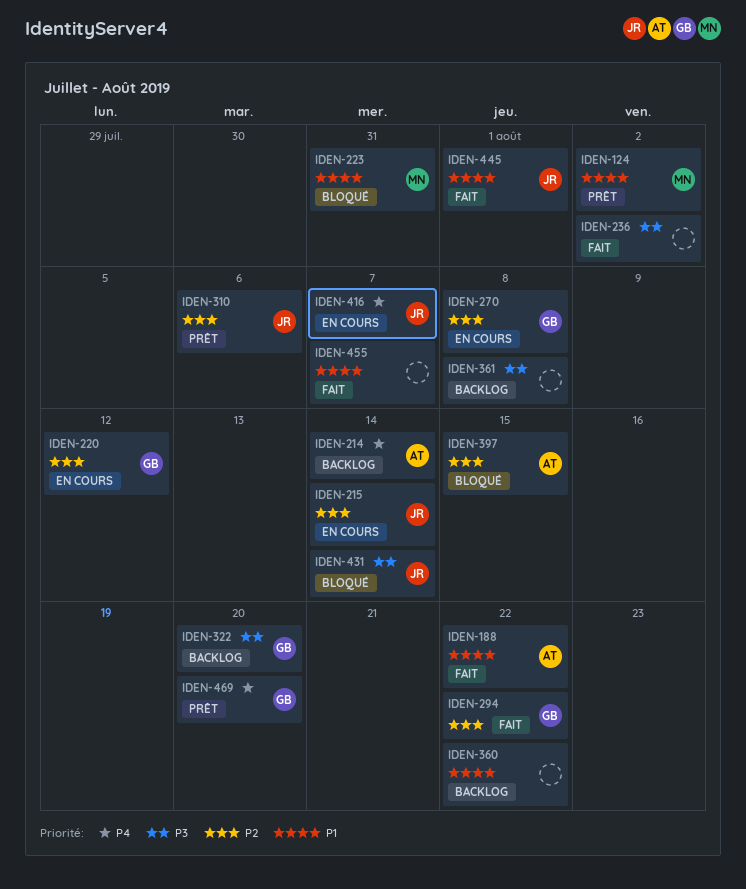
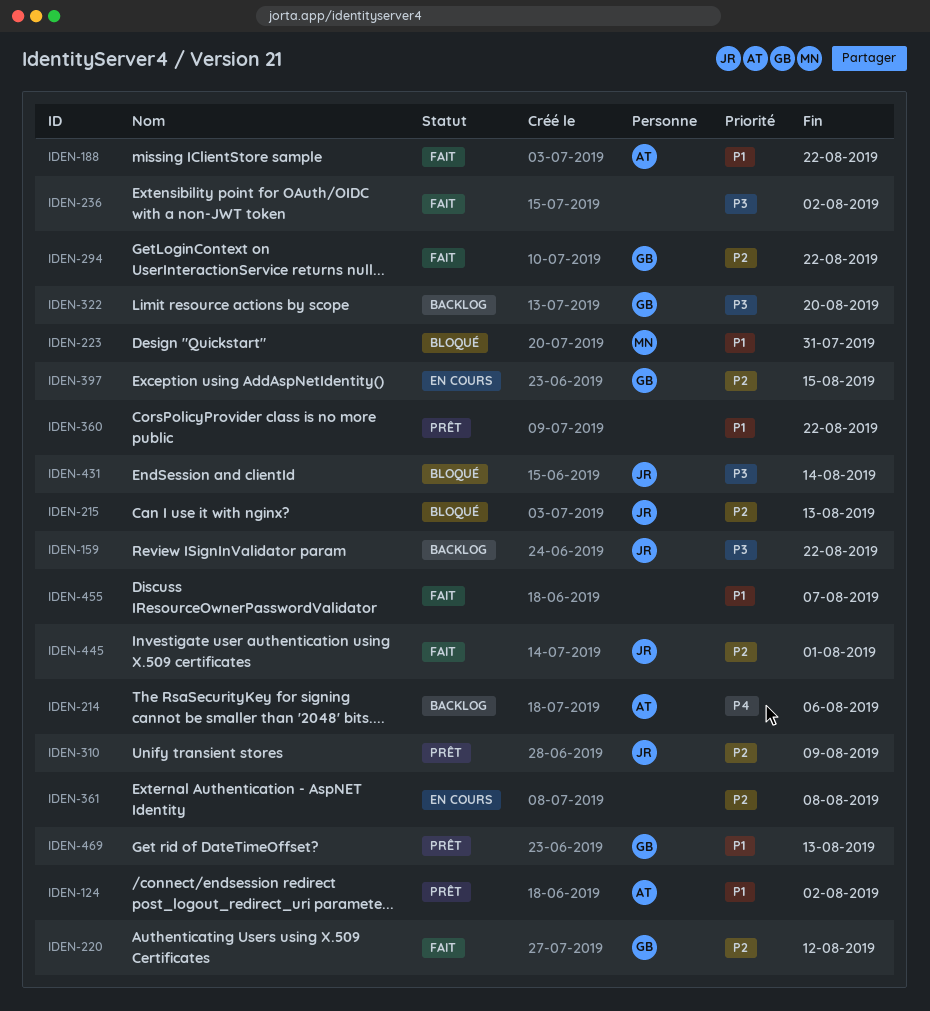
IDEN-124, owner: MN -> AT
IDEN-159: none -> present
IDEN-214, due: Aug 14 -> Aug 6
IDEN-215, status: En cours -> Bloqué
IDEN-215, due: Aug 14 -> Aug 13
IDEN-220, status: En cours -> Fait
IDEN-270: present -> none
IDEN-310, due: Aug 6 -> Aug 9
IDEN-360, status: Backlog -> Prêt
IDEN-361, status: Backlog -> En cours
IDEN-361, priority: P3 -> P2
IDEN-397, status: Bloqué -> En cours
IDEN-397, owner: AT -> GB
IDEN-416: present -> none
IDEN-445, priority: P1 -> P2
IDEN-469, priority: P4 -> P1
IDEN-469, due: Aug 20 -> Aug 13

